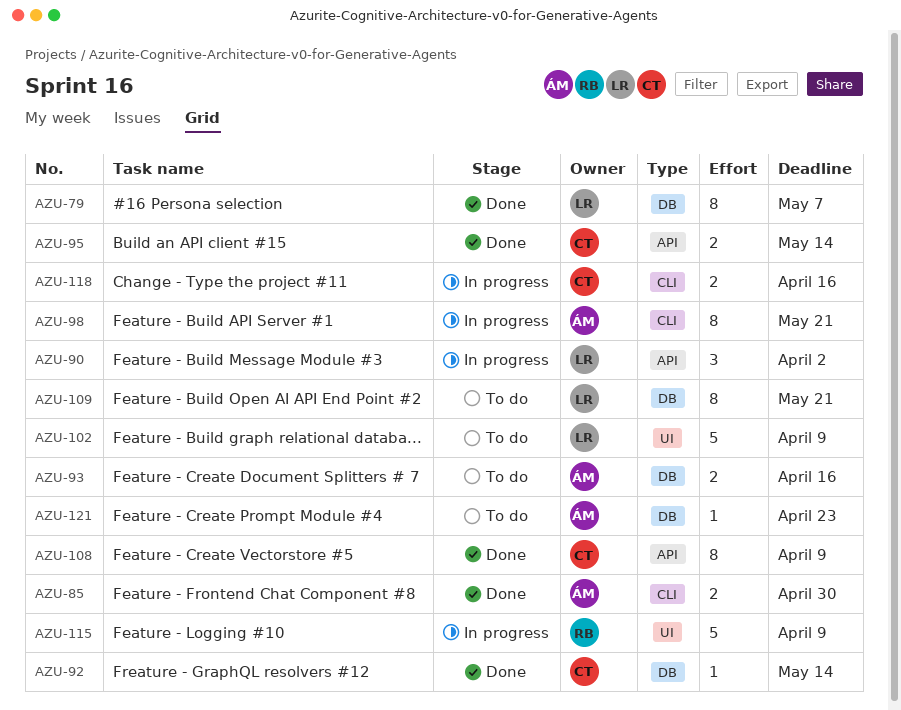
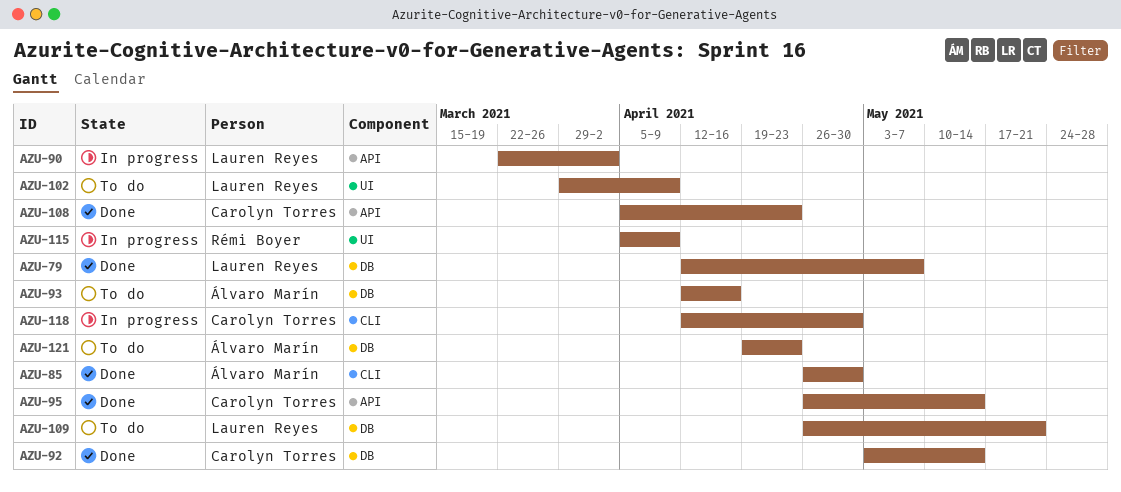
AZU-98: present -> none
AZU-108, due: Apr 9 -> Apr 23
AZU-118, due: Apr 16 -> Apr 30

